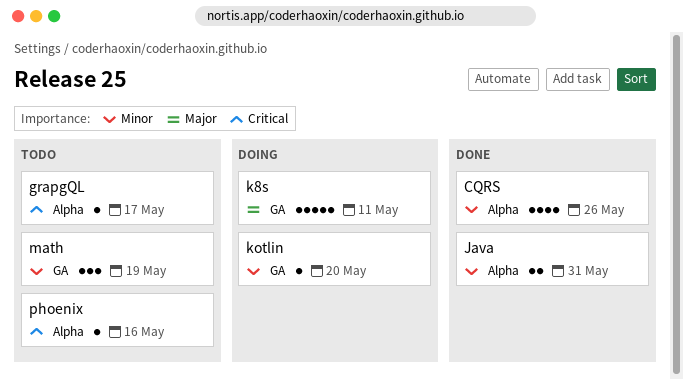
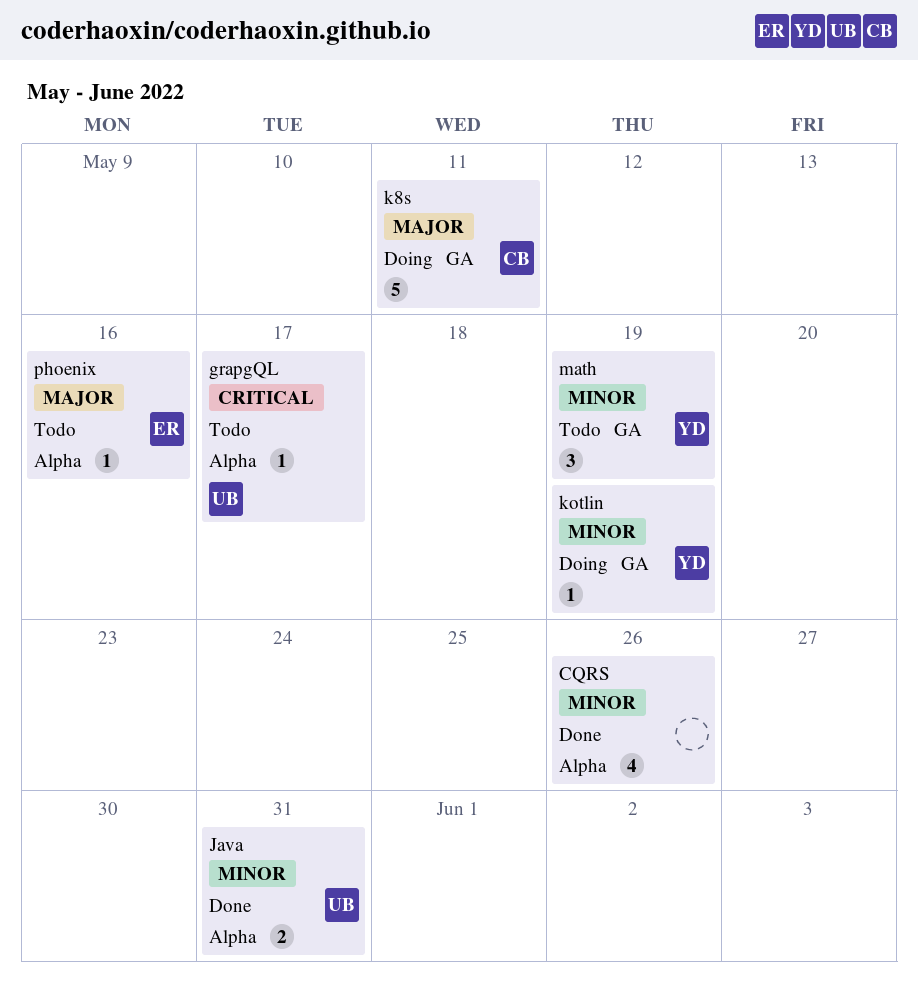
kotlin, due: May 20 -> May 19
phoenix, priority: Critical -> Major

